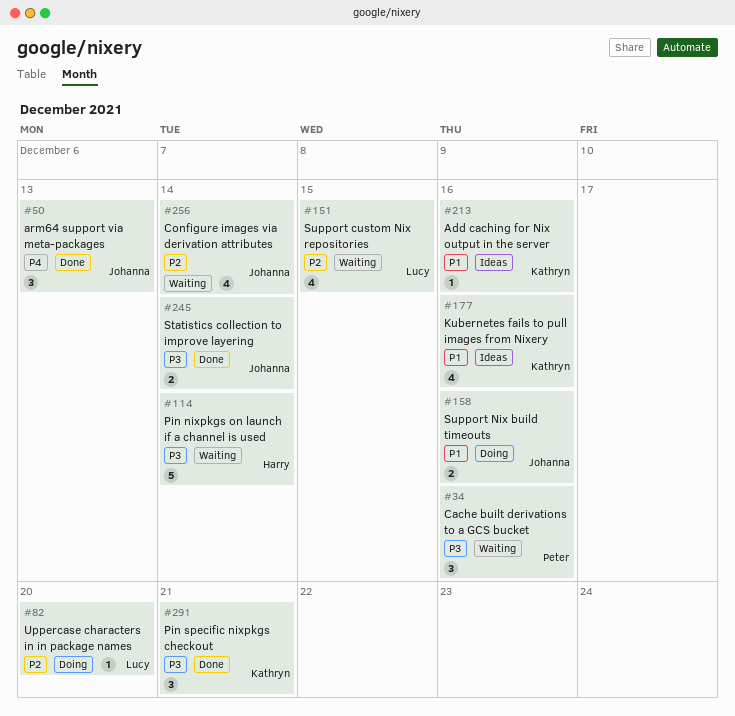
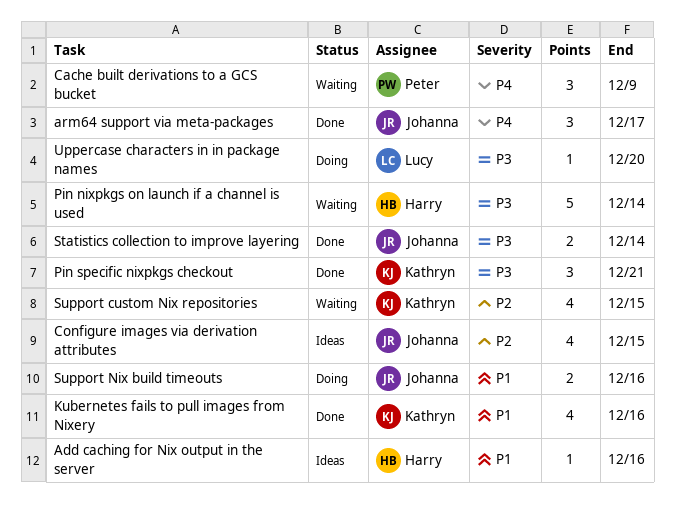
Add caching for Nix output in the server, owner: Kathryn -> Harry
arm64 support via meta-packages, due: Dec 13 -> Dec 17
Cache built derivations to a GCS bucket, priority: P3 -> P4
Cache built derivations to a GCS bucket, due: Dec 16 -> Dec 9
Configure images via derivation attributes, status: Waiting -> Ideas
Configure images via derivation attributes, due: Dec 14 -> Dec 15
Kubernetes fails to pull images from Nixery, status: Ideas -> Done
Support custom Nix repositories, owner: Lucy -> Kathryn
Uppercase characters in in package names, priority: P2 -> P3

